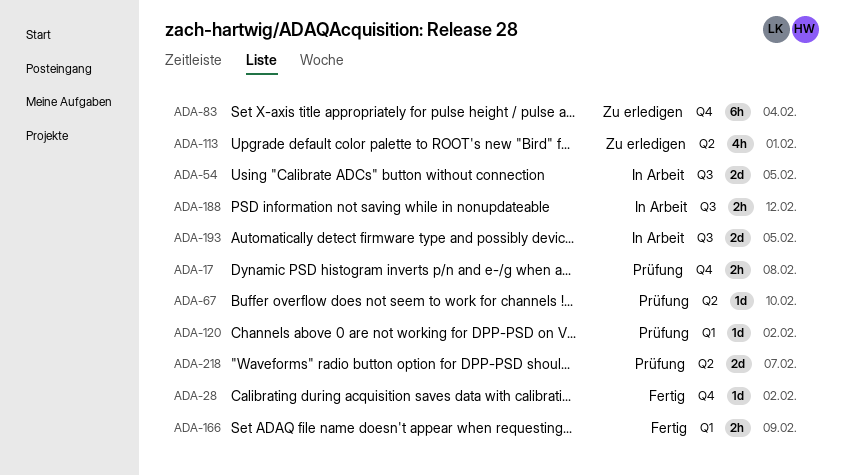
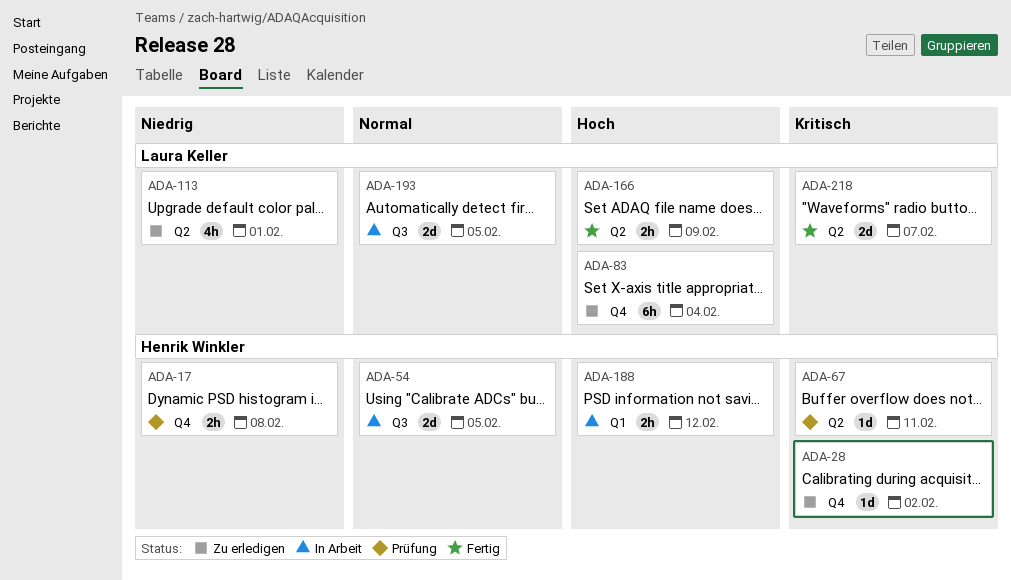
ADA-28, status: Fertig -> Zu erledigen
ADA-67, due: Feb 10 -> Feb 11
ADA-120: present -> none
ADA-166, label: Q1 -> Q2
ADA-188, label: Q3 -> Q1
ADA-218, status: Prüfung -> Fertig

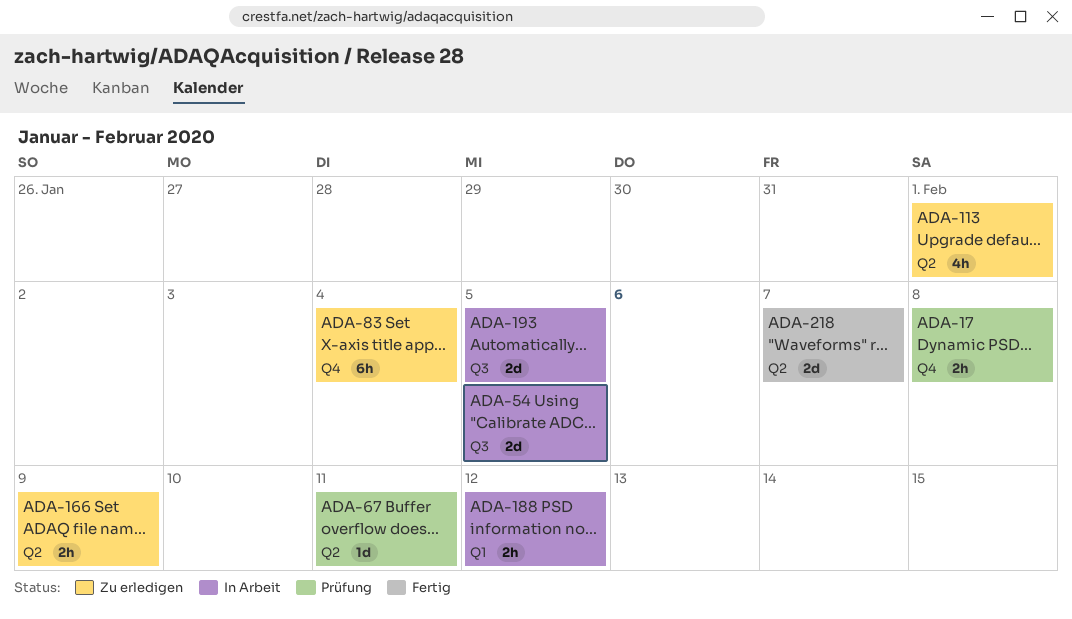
ADA-28: present -> none
ADA-166, status: Fertig -> Zu erledigen

